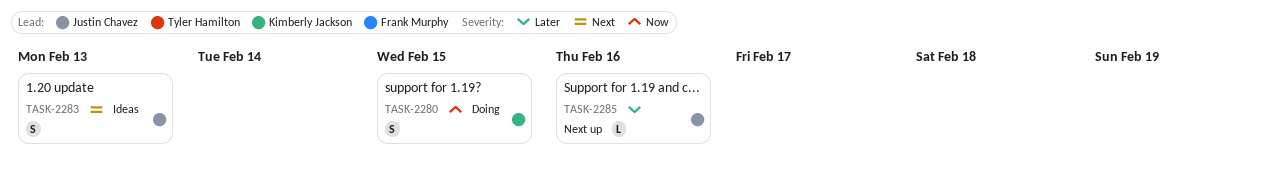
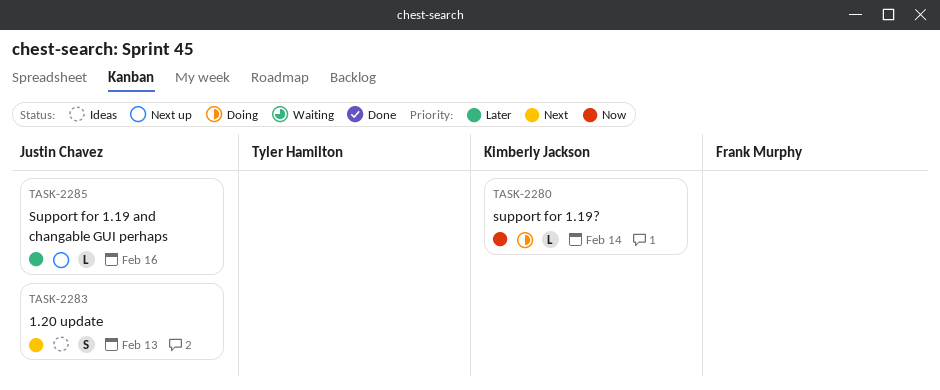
TASK-2280, estimate: S -> L
TASK-2280, due: Feb 15 -> Feb 14

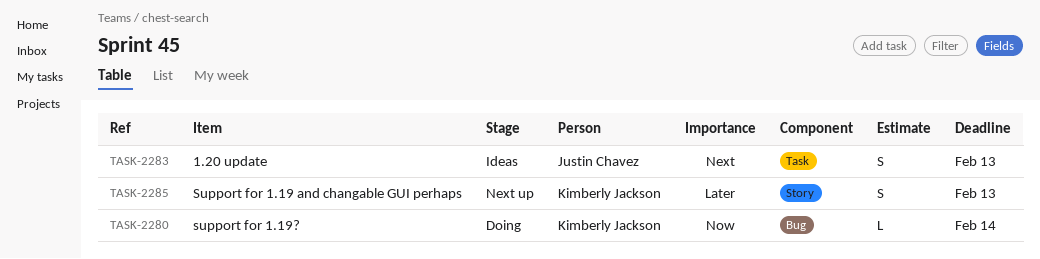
TASK-2285, owner: Justin Chavez -> Kimberly Jackson
TASK-2285, estimate: L -> S
TASK-2285, due: Feb 16 -> Feb 13

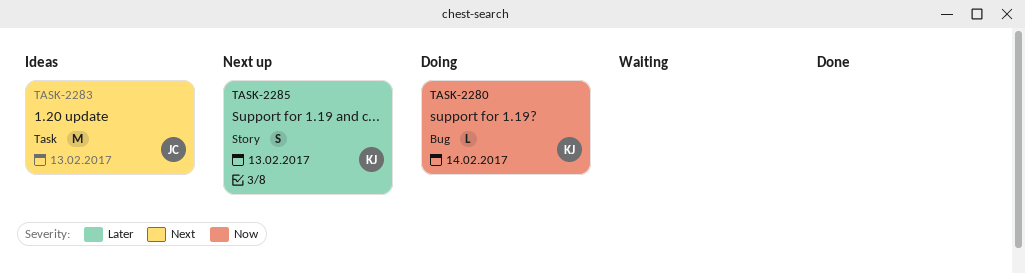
TASK-2283, estimate: S -> M

